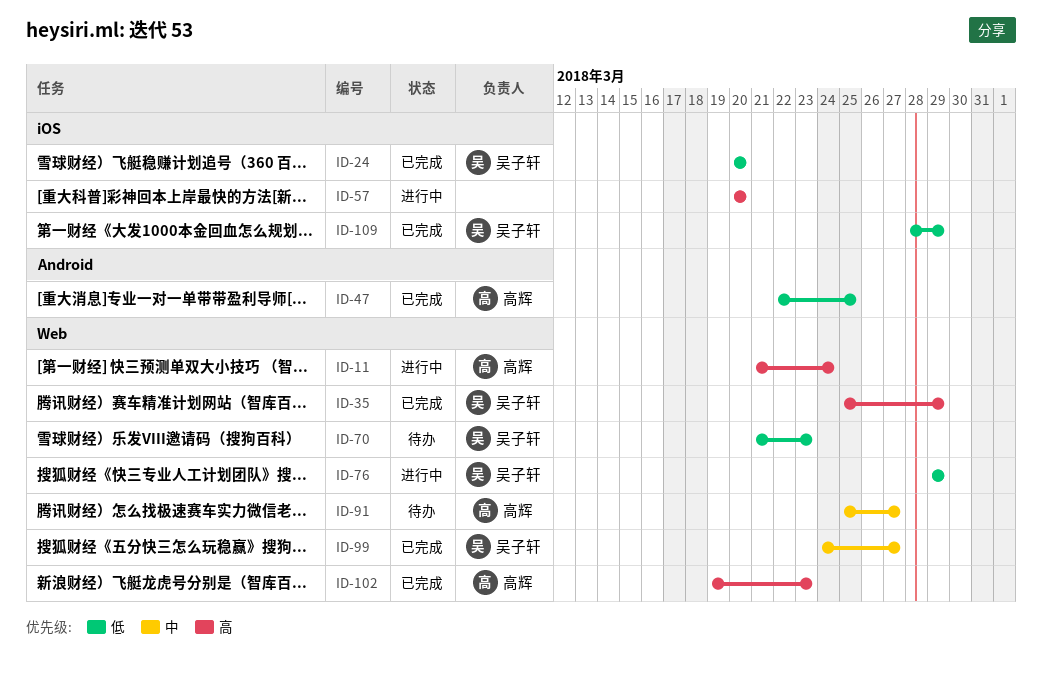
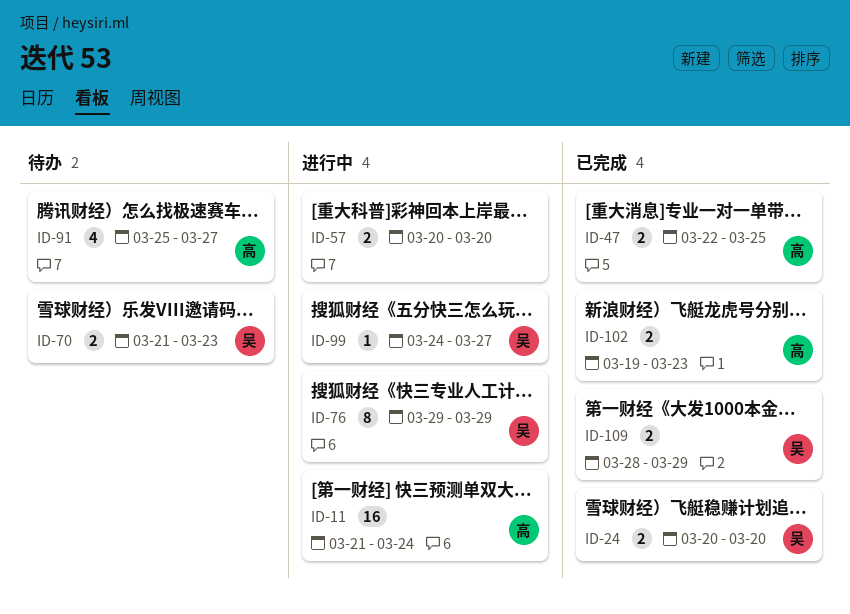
ID-35: present -> none
ID-99, status: 已完成 -> 进行中

